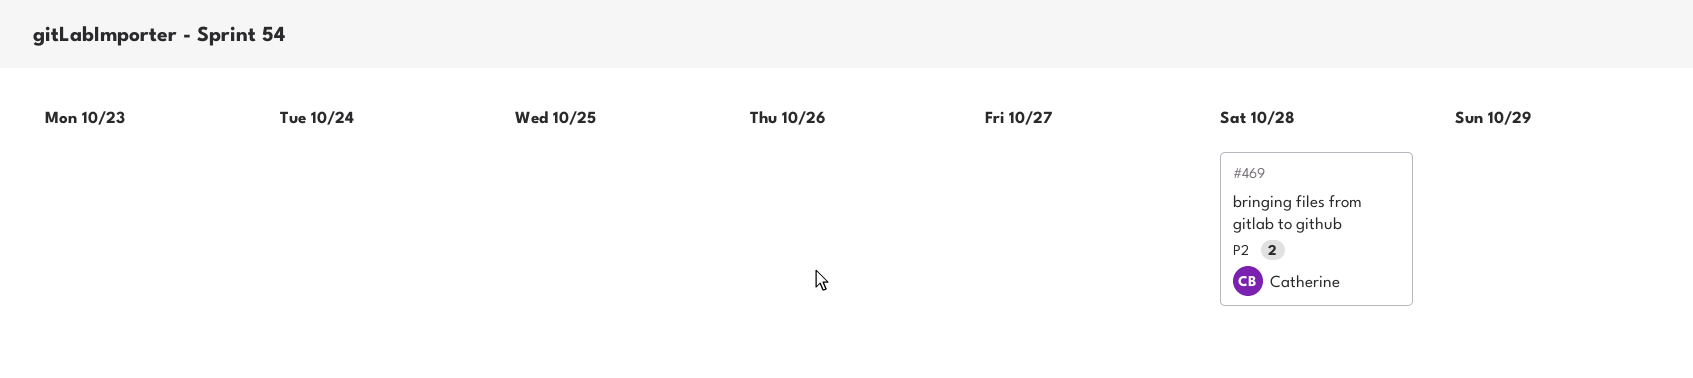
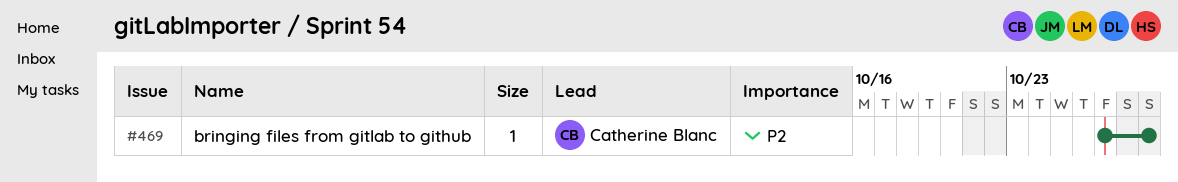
#469, estimate: 2 -> 1
#469, due: Oct 28 -> Oct 29

